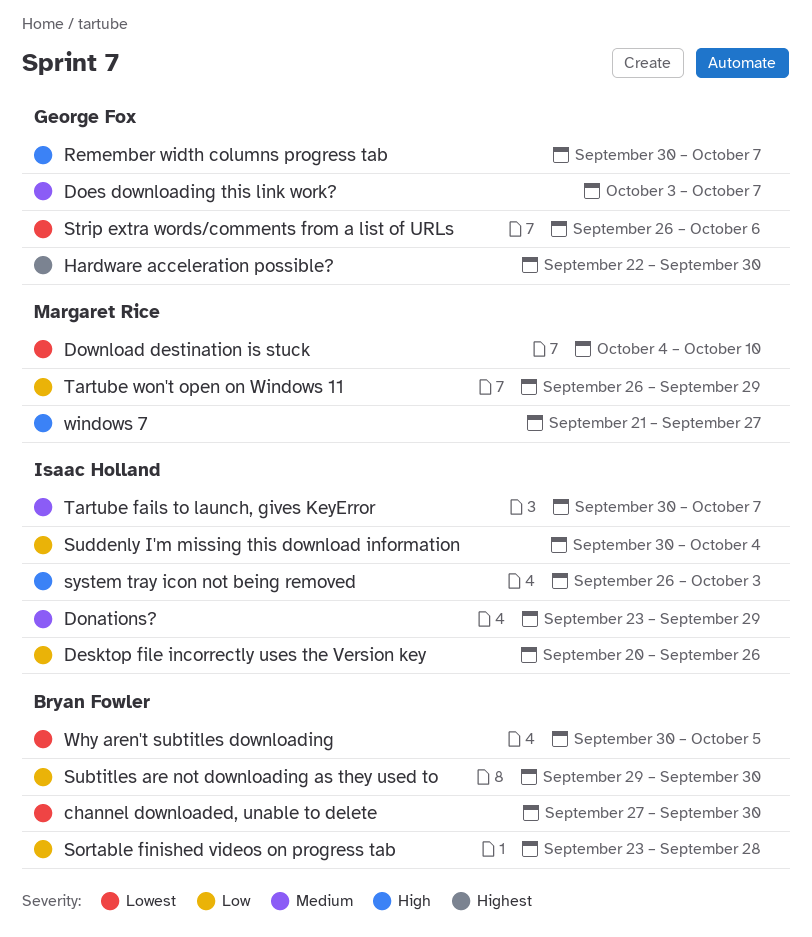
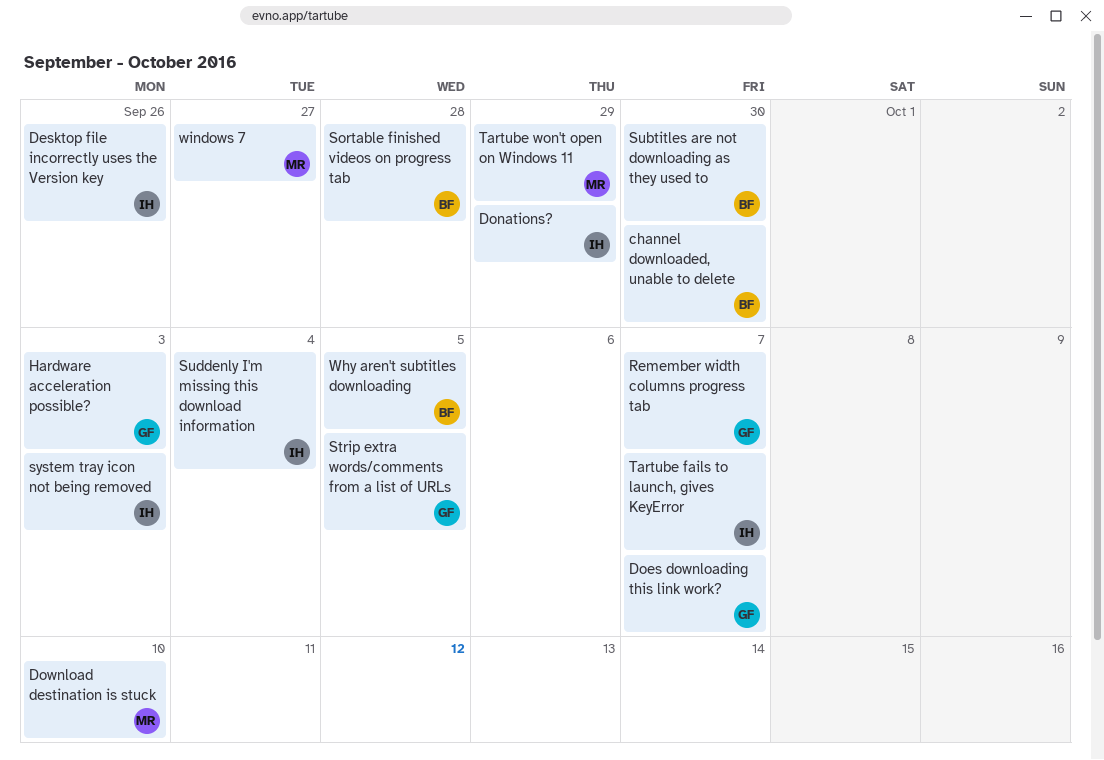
Hardware acceleration possible?, due: Sep 30 -> Oct 3
Strip extra words/comments from a list of URLs, due: Oct 6 -> Oct 5

